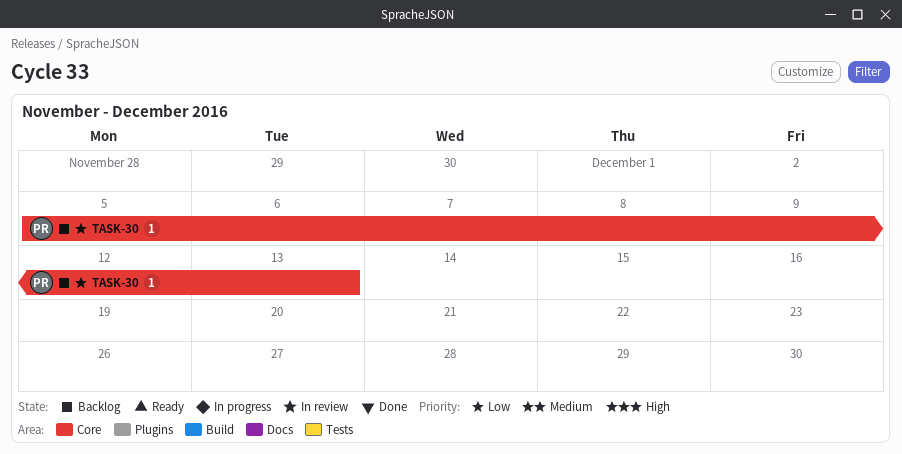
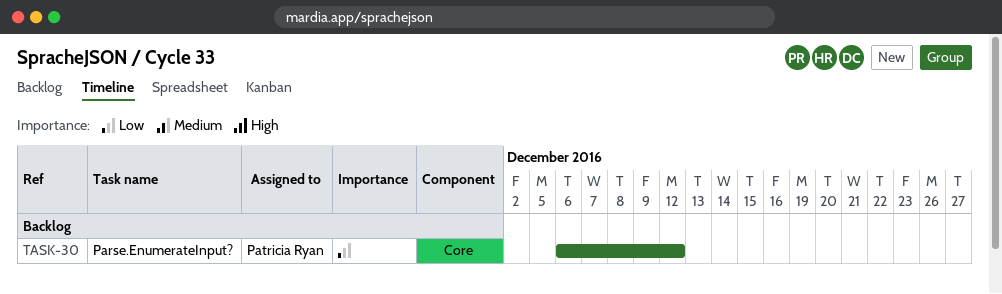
TASK-30, start: Dec 5 -> Dec 6
TASK-30, due: Dec 13 -> Dec 12

